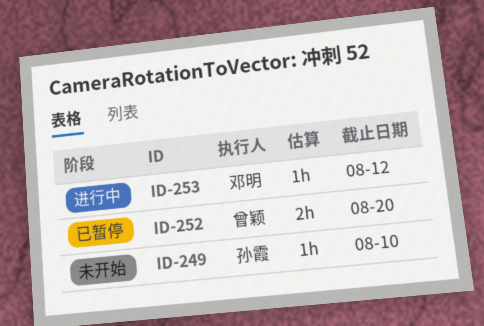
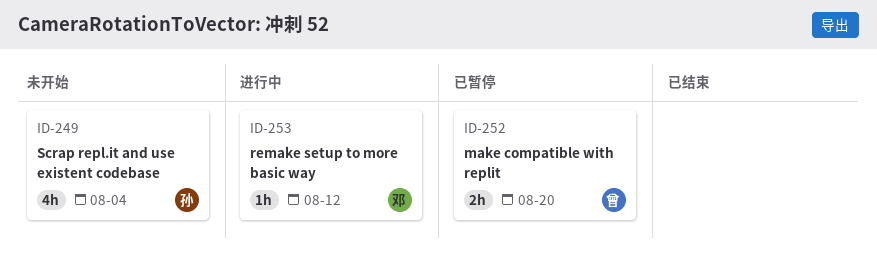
ID-249, estimate: 1h -> 4h
ID-249, due: Aug 10 -> Aug 4

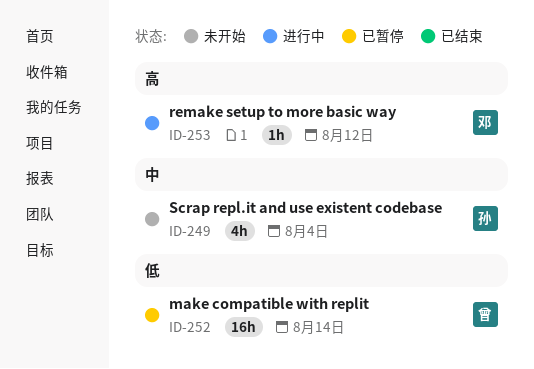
ID-252, estimate: 2h -> 16h
ID-252, due: Aug 20 -> Aug 14

